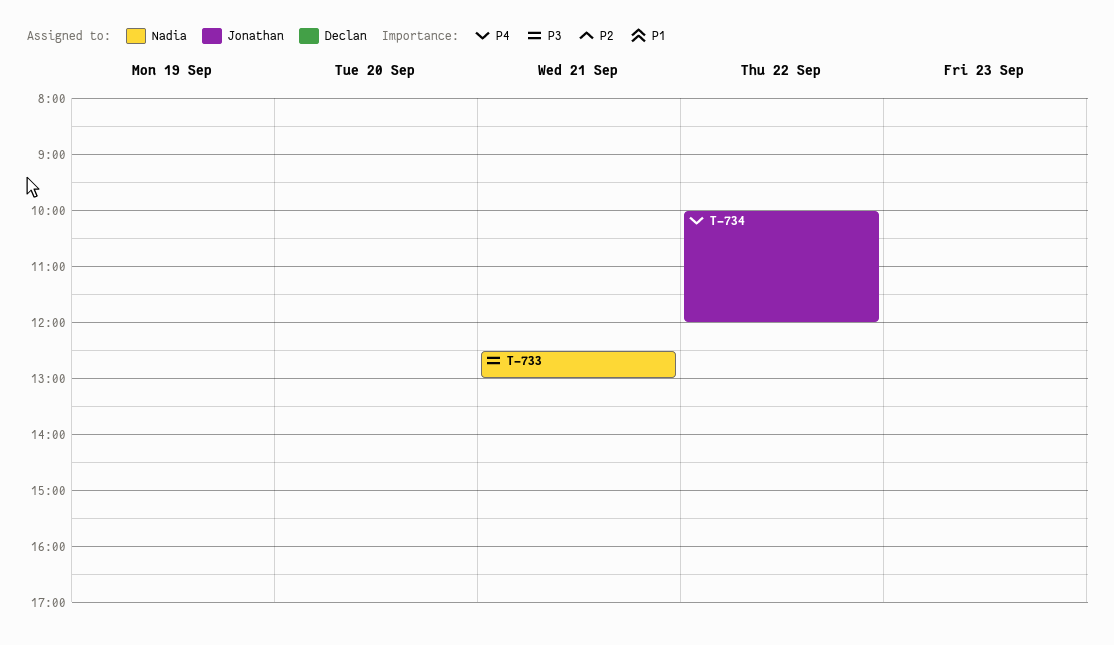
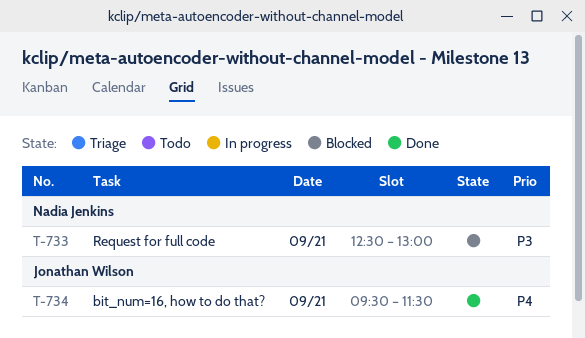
T-734, day: Sep 22 -> Sep 21
T-734, begins: 10:00 -> 09:30
T-734, ends: 12:00 -> 11:30

